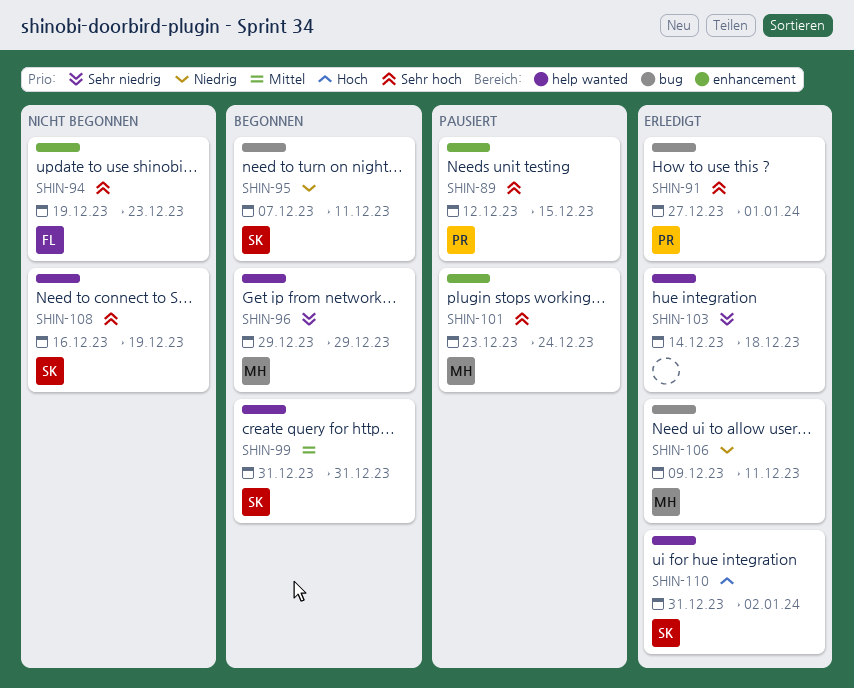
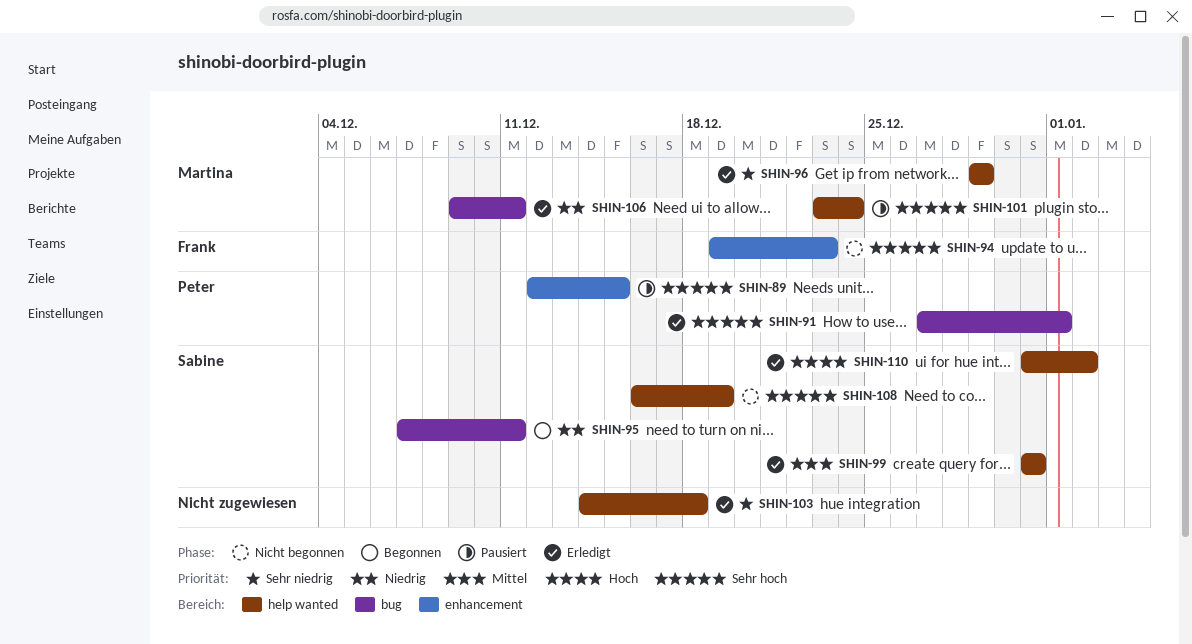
SHIN-96, status: Begonnen -> Erledigt
SHIN-99, status: Begonnen -> Erledigt
SHIN-101, label: enhancement -> help wanted

